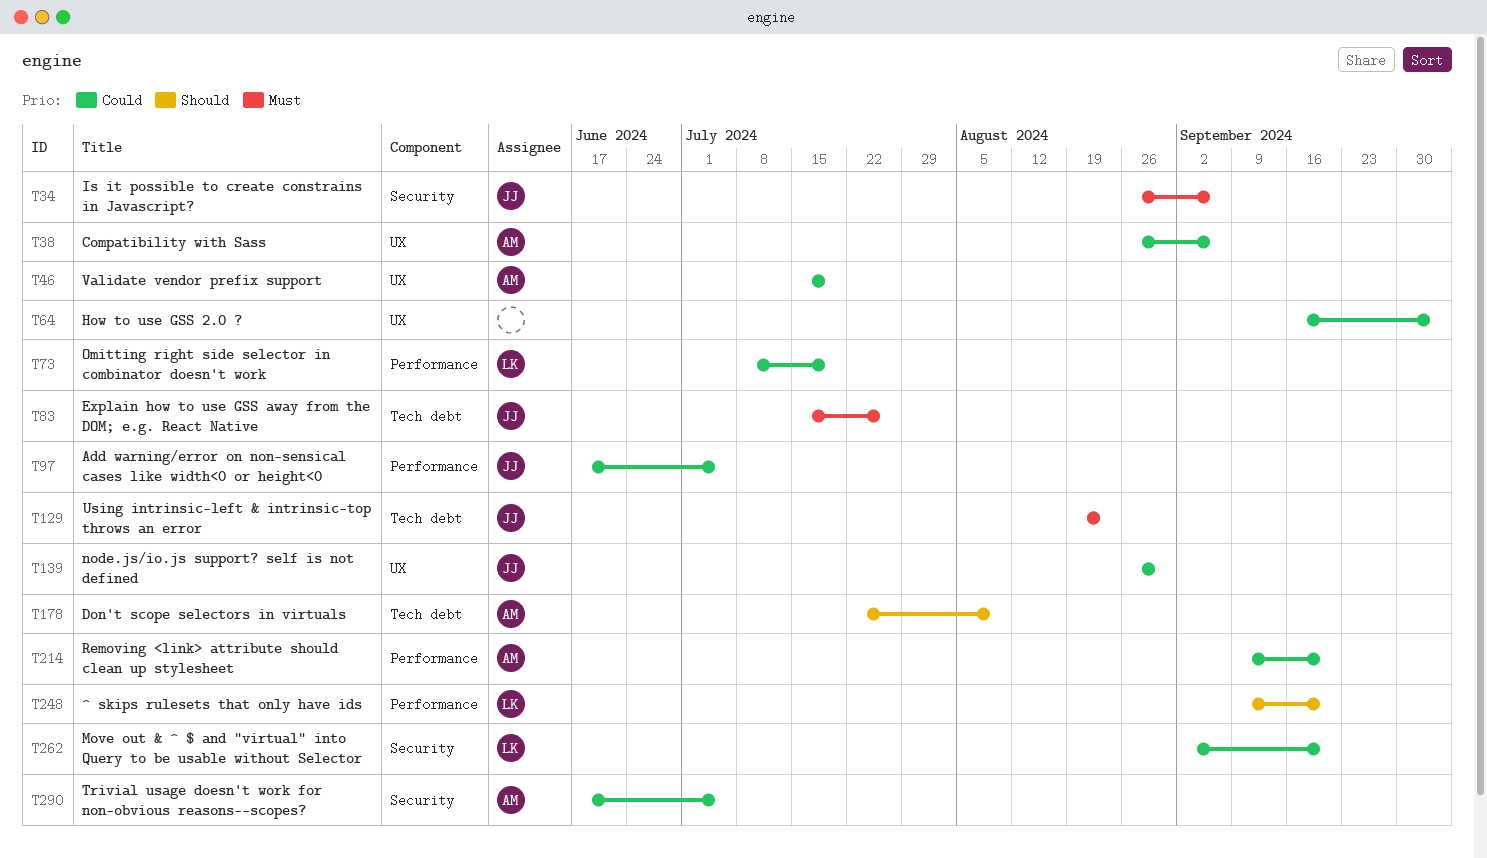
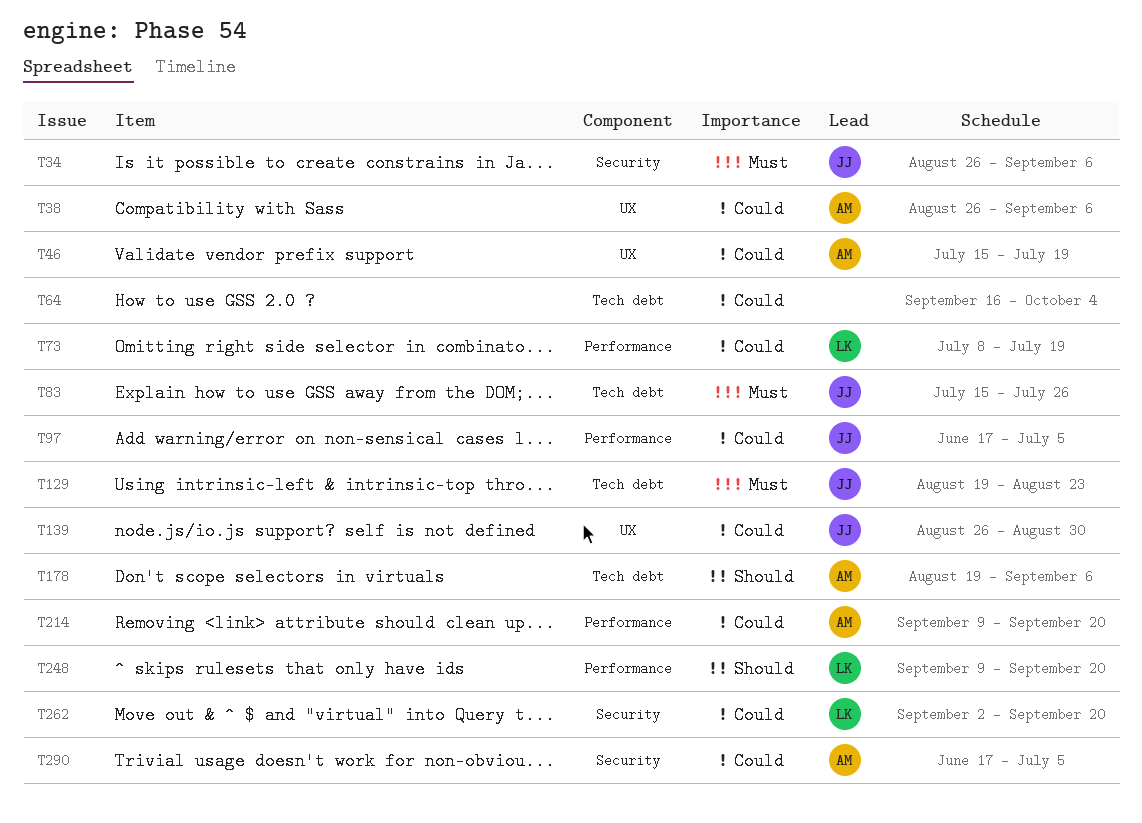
T64, label: UX -> Tech debt
T178, start: Jul 22 -> Aug 19
T178, due: Aug 9 -> Sep 6

